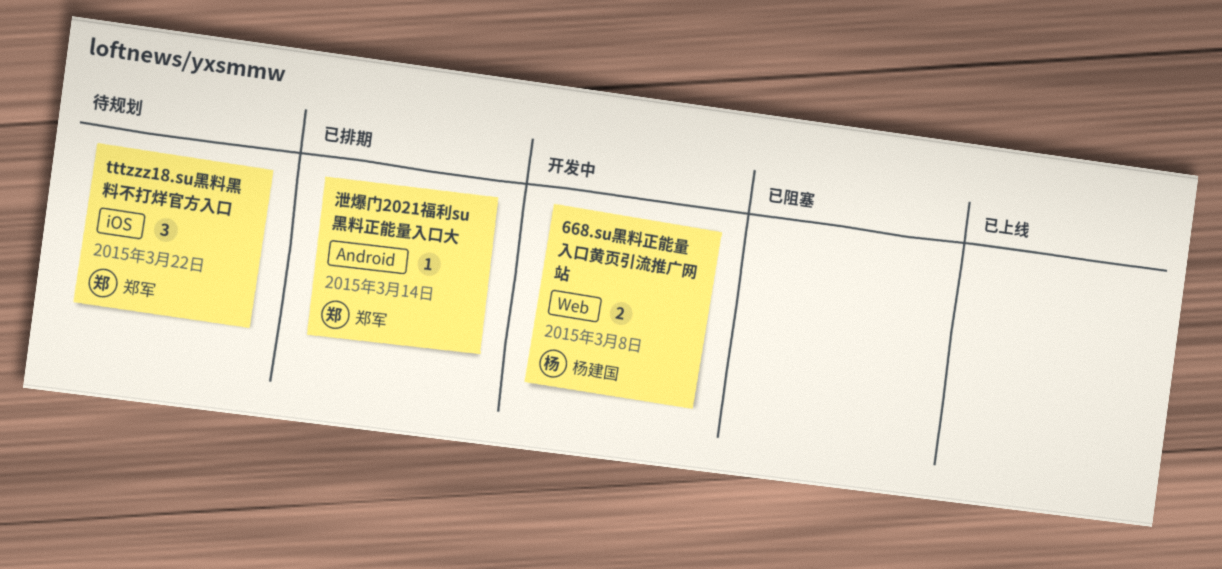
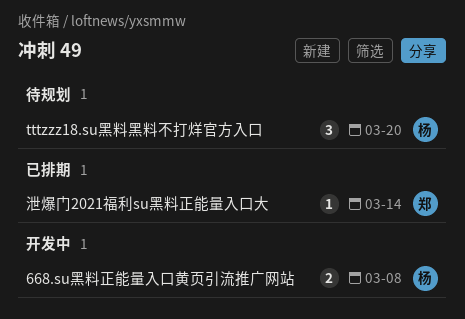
tttzzz18.su黑料黑料不打烊官方入口, owner: 郑军 -> 杨建国
tttzzz18.su黑料黑料不打烊官方入口, due: Mar 22 -> Mar 20

